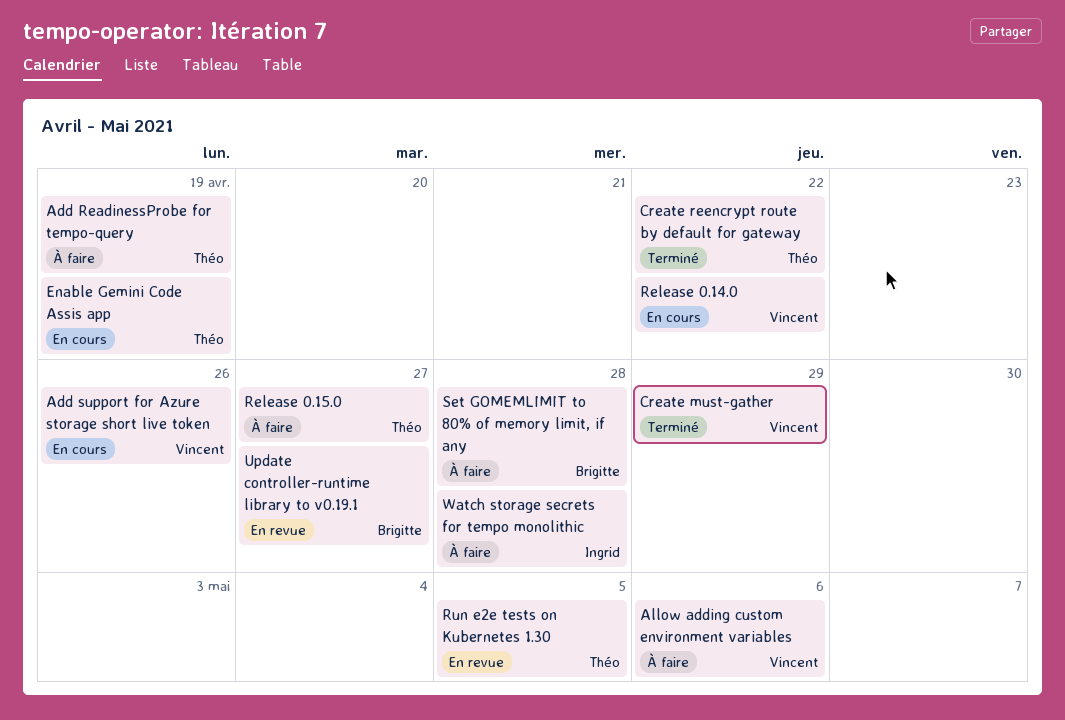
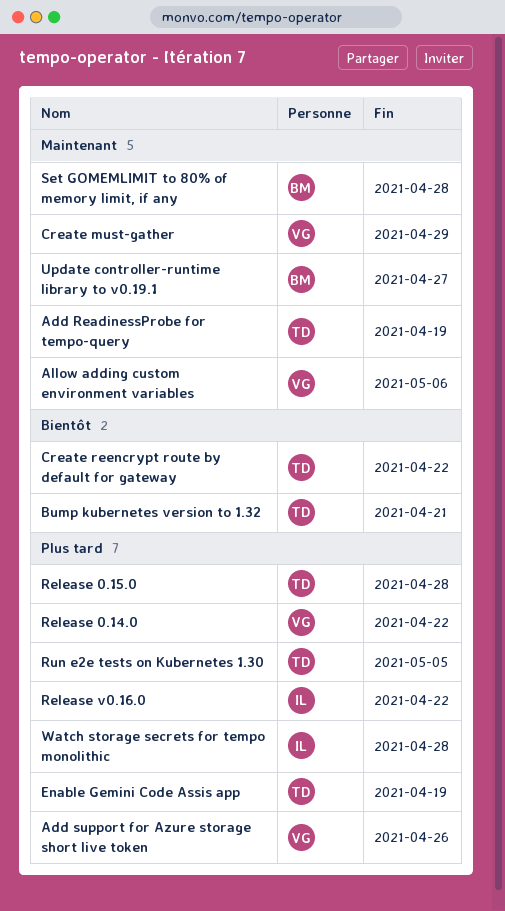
Bump kubernetes version to 1.32: none -> present
Release 0.15.0, due: Apr 27 -> Apr 28
Release v0.16.0: none -> present

